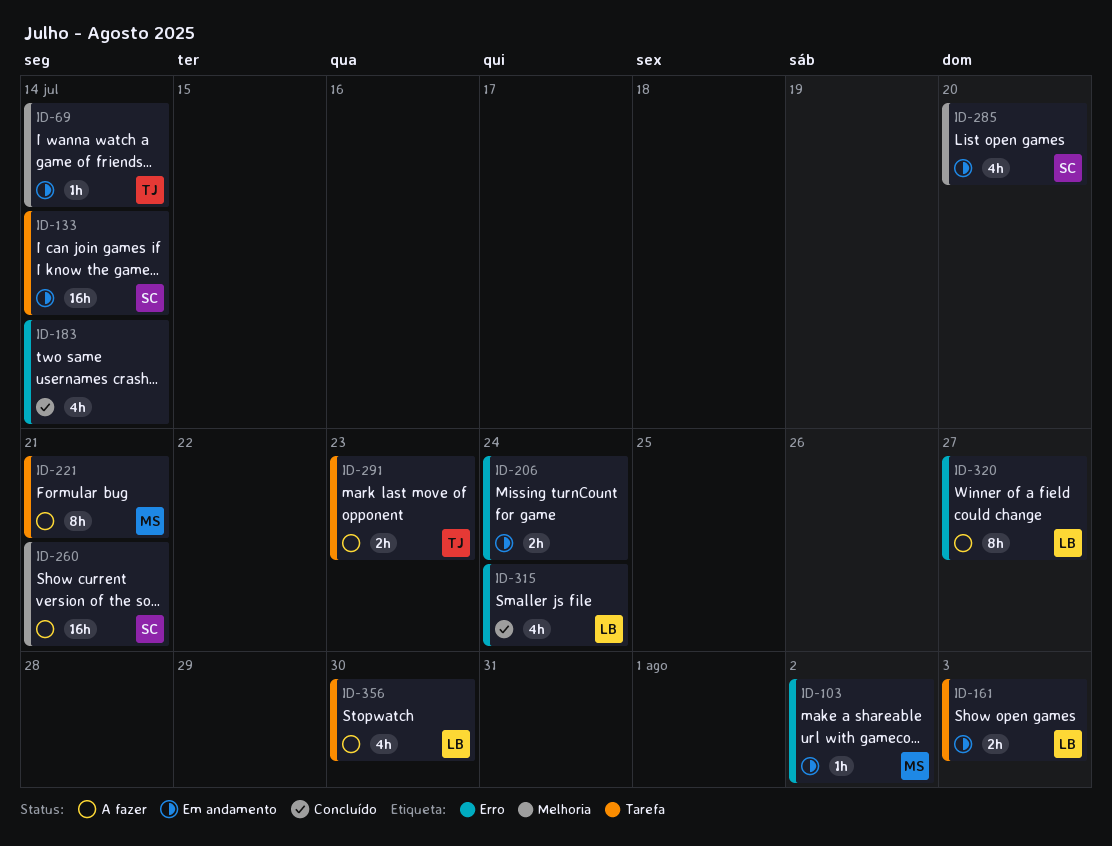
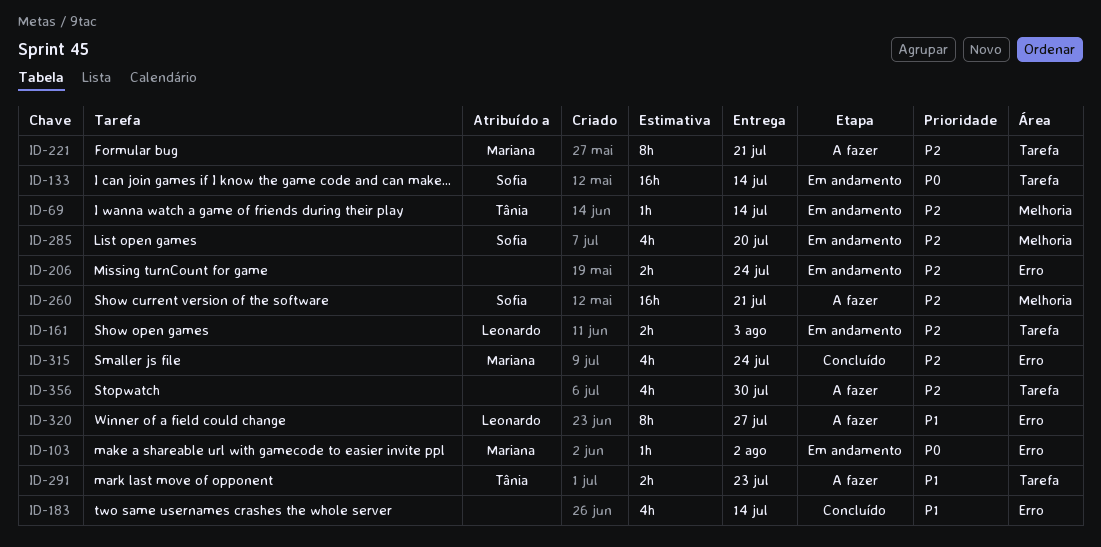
ID-315, owner: Leonardo -> Mariana
ID-356, owner: Leonardo -> none

